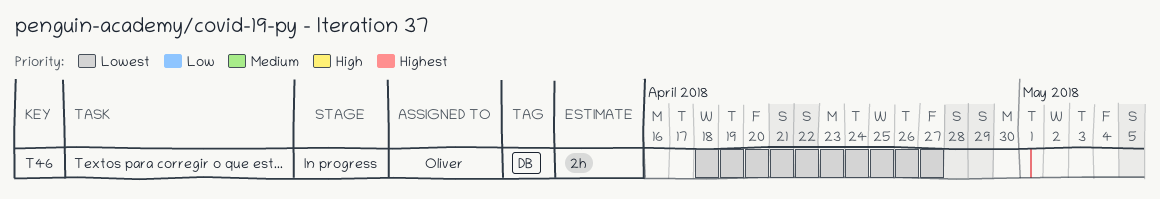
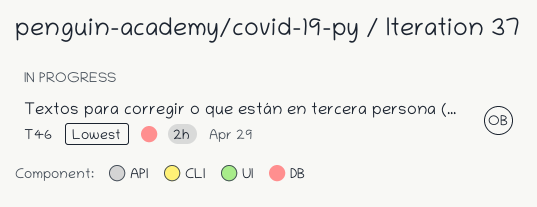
T46, due: Apr 27 -> Apr 29

